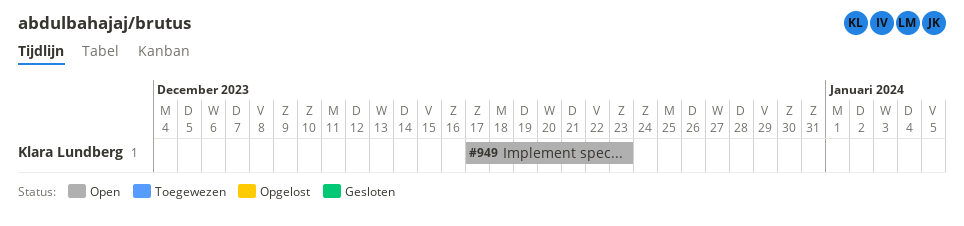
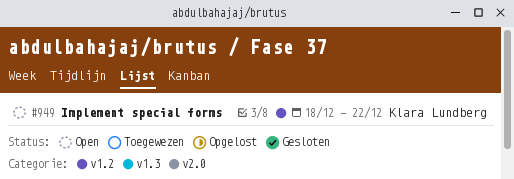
#949, start: Dec 17 -> Dec 18
#949, due: Dec 23 -> Dec 22

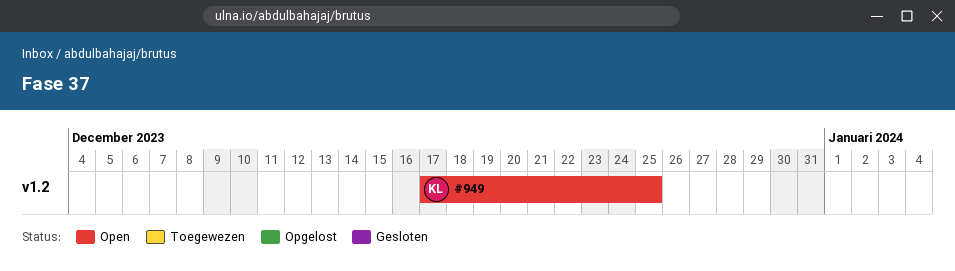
#949, start: Dec 18 -> Dec 17
#949, due: Dec 22 -> Dec 25

